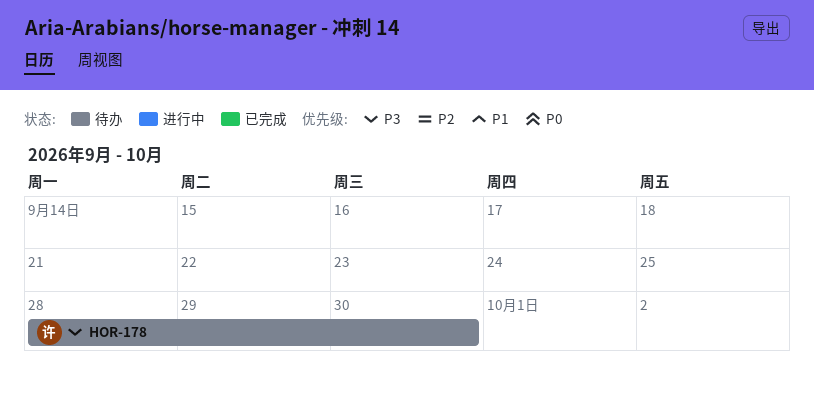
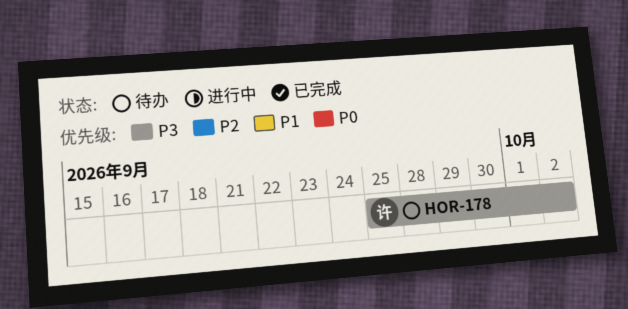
HOR-178, start: Sep 28 -> Sep 25
HOR-178, due: Sep 30 -> Oct 2

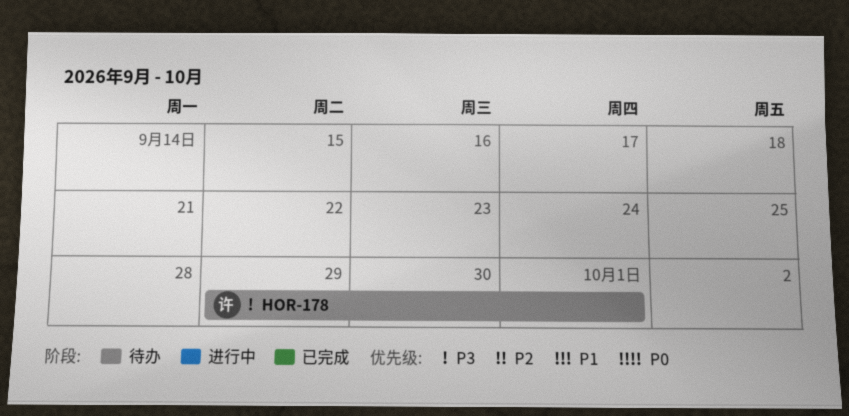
HOR-178, start: Sep 25 -> Sep 29
HOR-178, due: Oct 2 -> Oct 1

